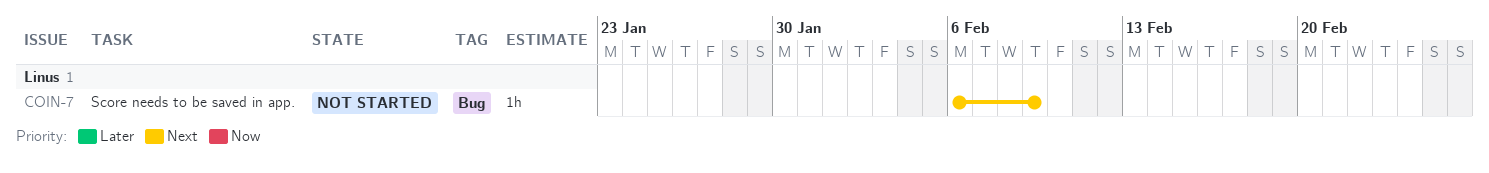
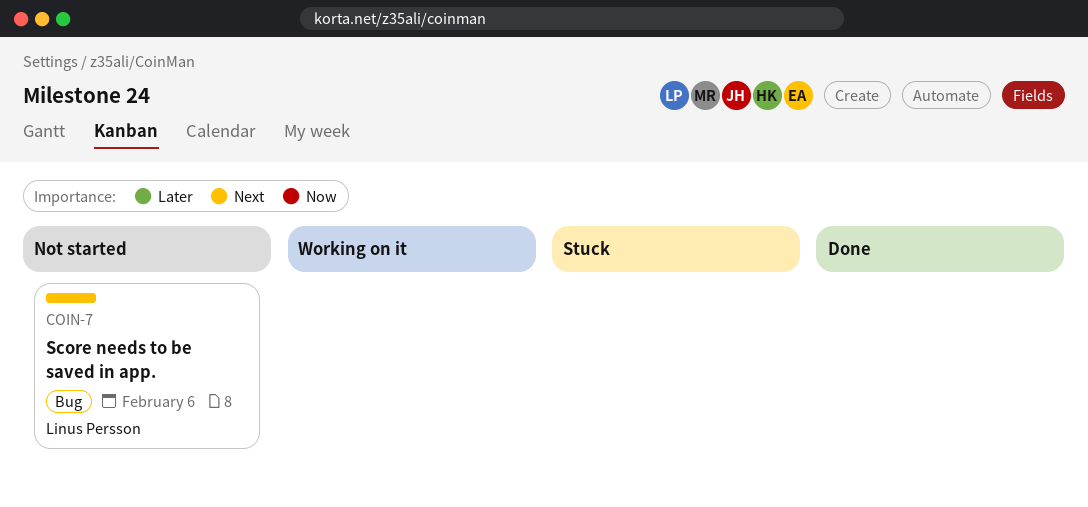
COIN-7, due: Feb 9 -> Feb 6

